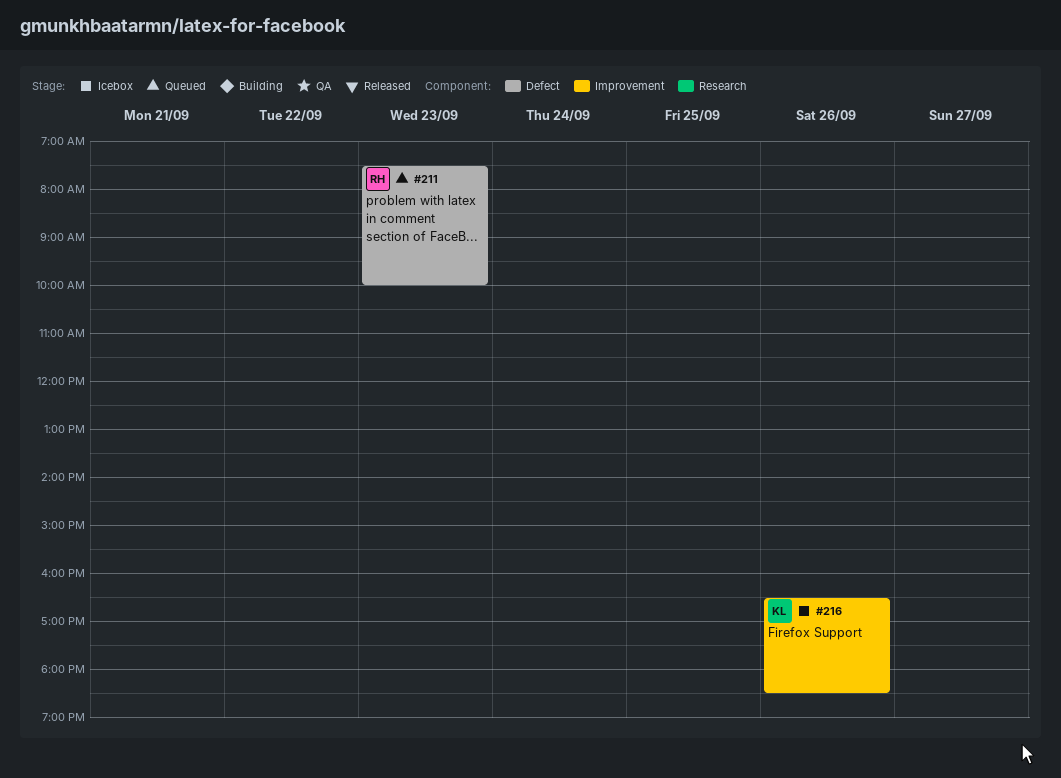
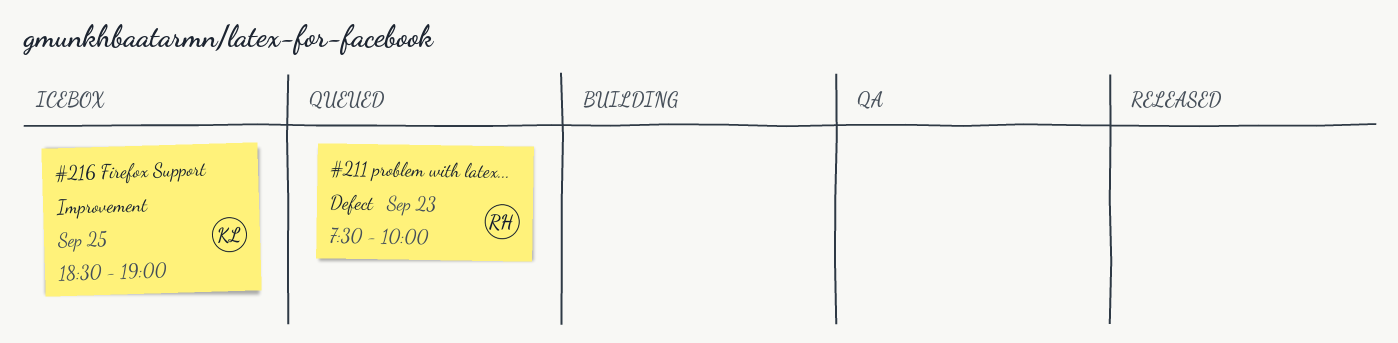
#216, day: Sep 26 -> Sep 25
#216, begins: 16:30 -> 18:30
#216, ends: 18:30 -> 19:00

